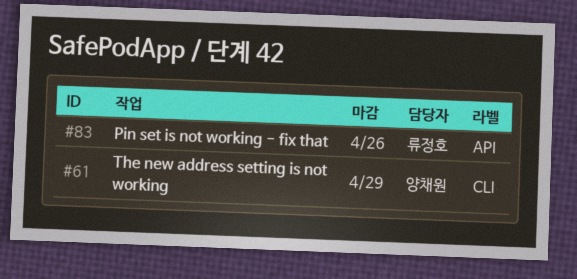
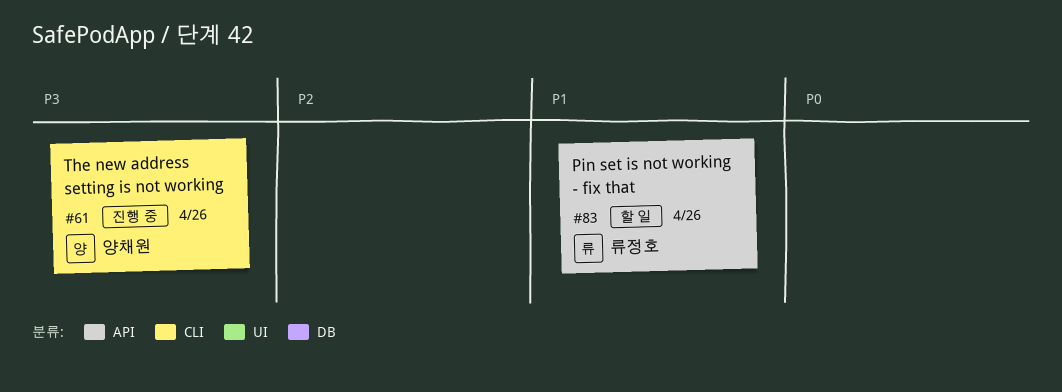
#61, due: Apr 29 -> Apr 26

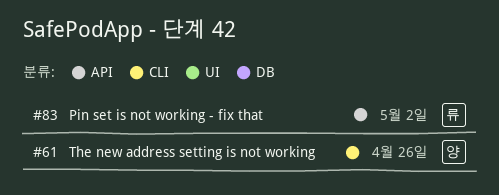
#83, due: Apr 26 -> May 2

